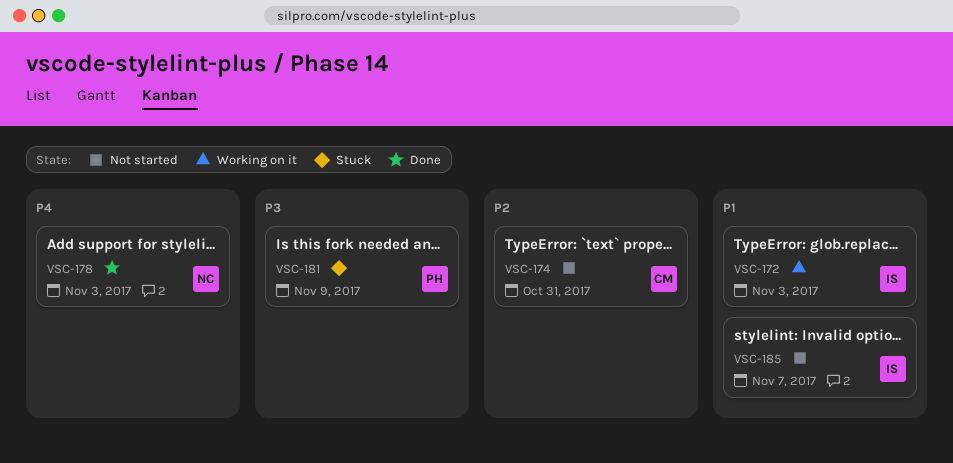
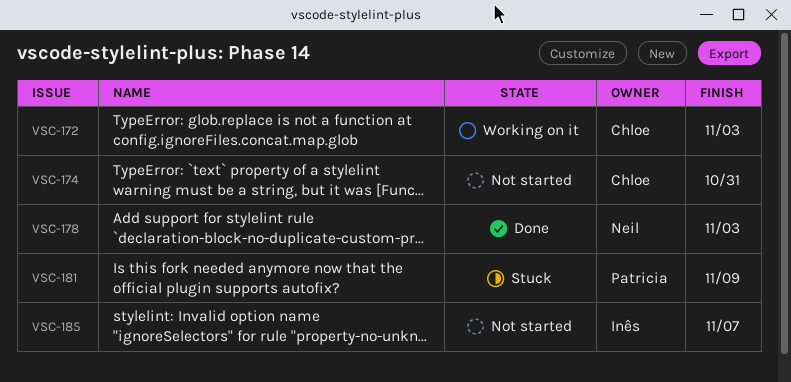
VSC-172, owner: Inês -> Chloe

